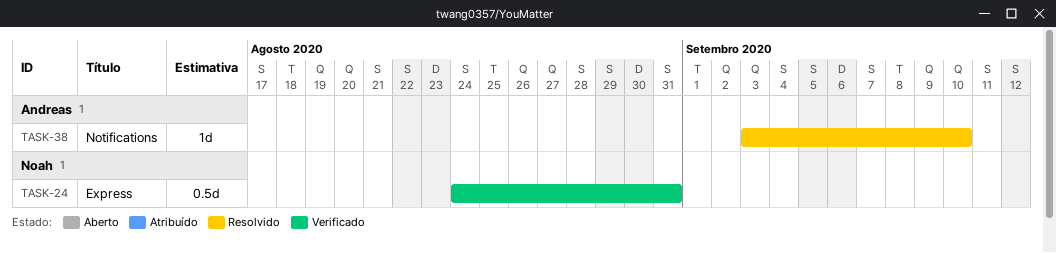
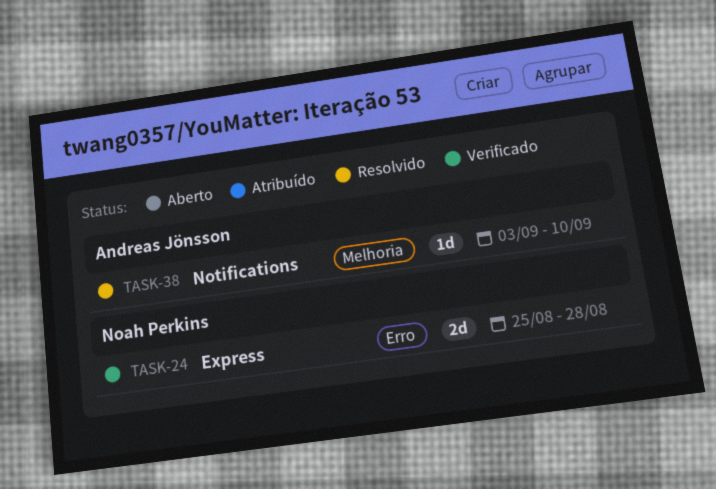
TASK-24, estimate: 0.5d -> 2d
TASK-24, start: Aug 24 -> Aug 25
TASK-24, due: Aug 31 -> Aug 28

